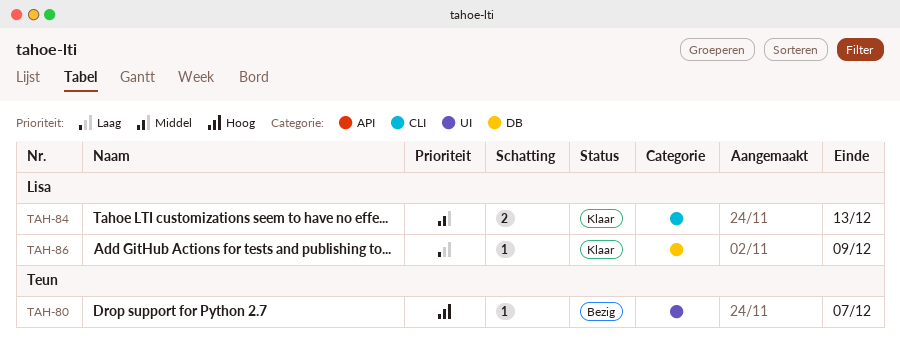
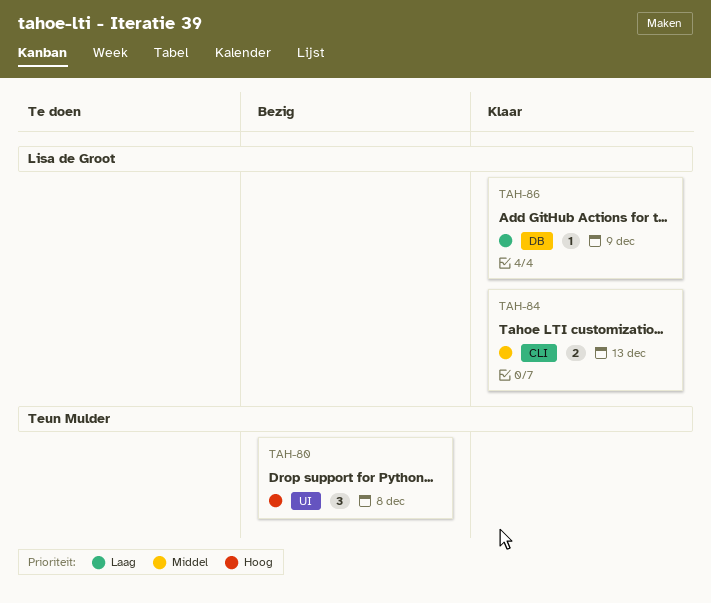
TAH-80, estimate: 1 -> 3
TAH-80, due: Dec 7 -> Dec 8

